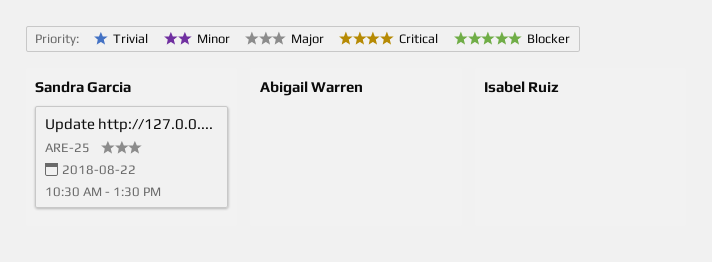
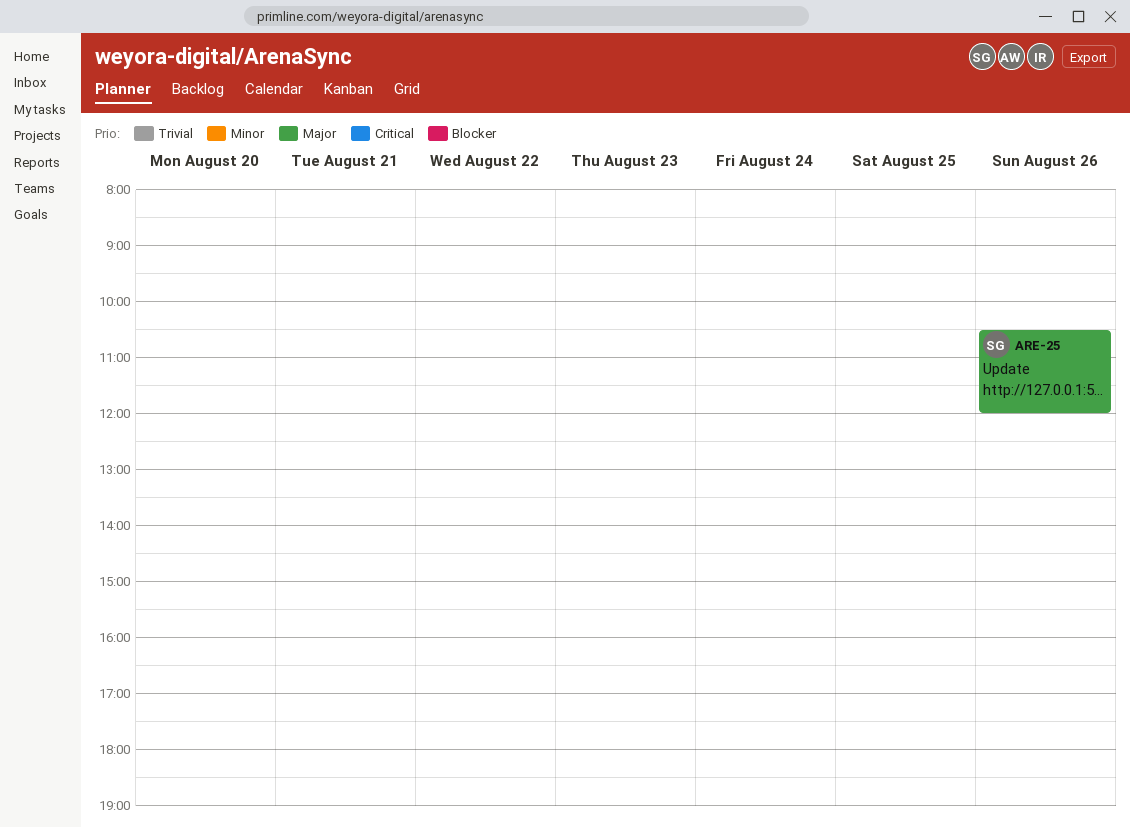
ARE-25, day: Aug 22 -> Aug 26
ARE-25, ends: 13:30 -> 12:00

